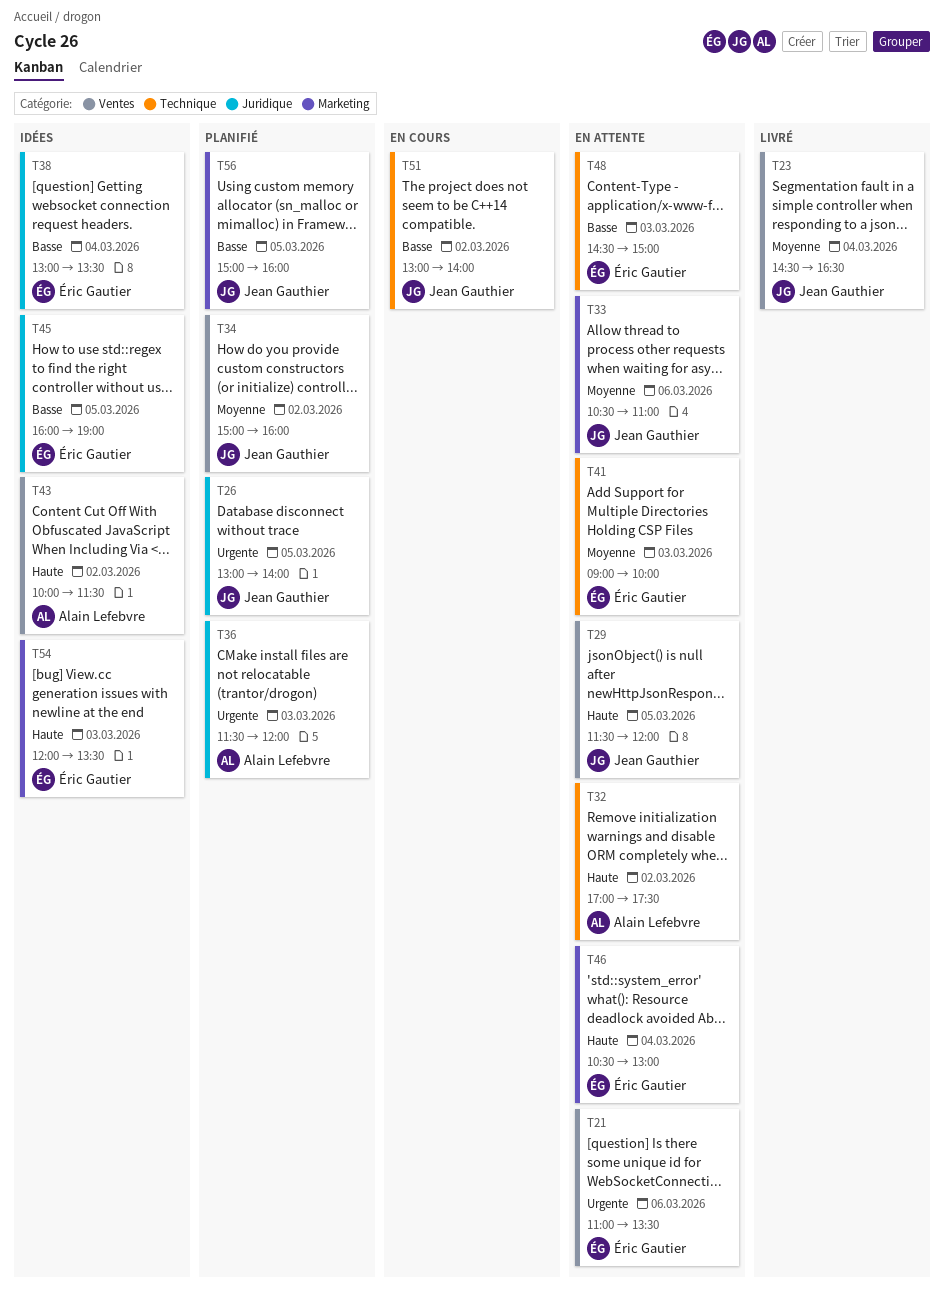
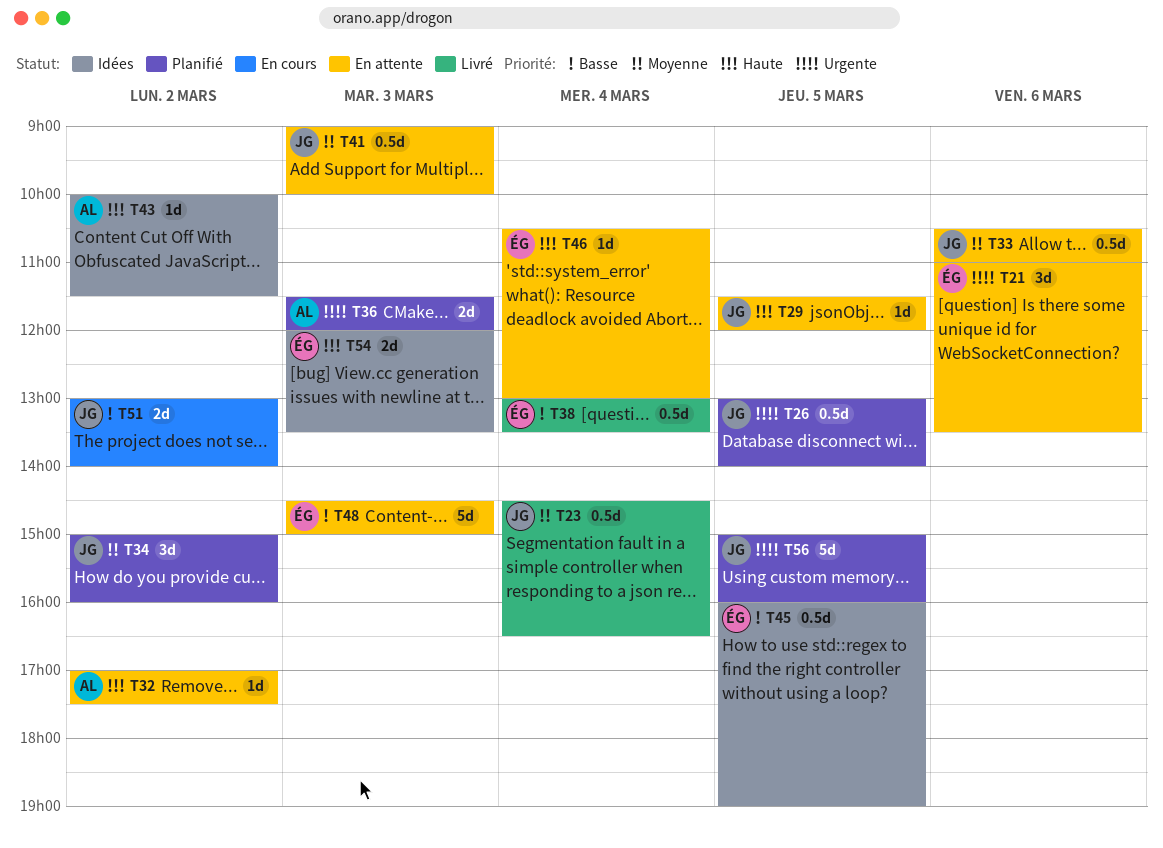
T38, status: Idées -> Livré
T41, owner: Éric Gautier -> Jean Gauthier
T56, priority: Basse -> Urgente

